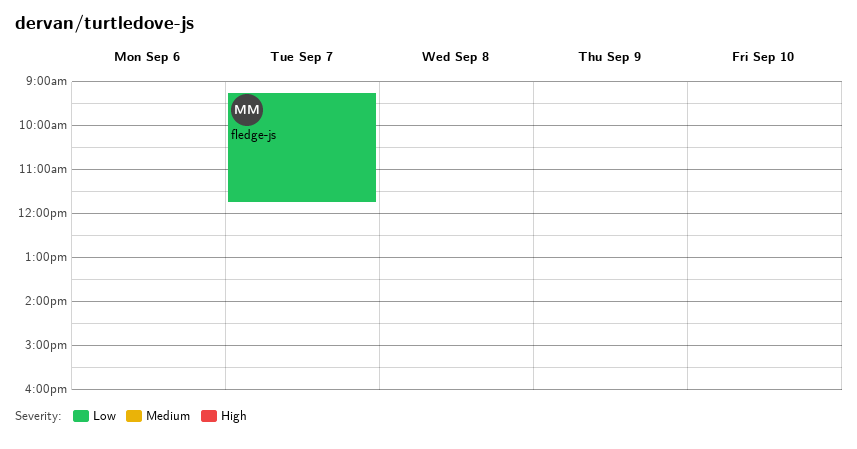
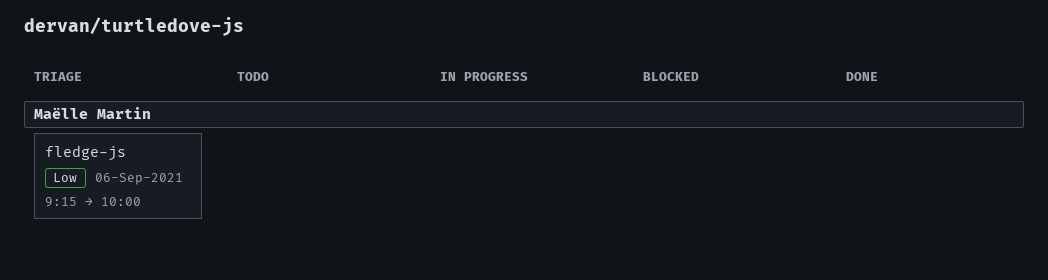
fledge-js, day: Sep 7 -> Sep 6
fledge-js, ends: 11:45 -> 10:00

